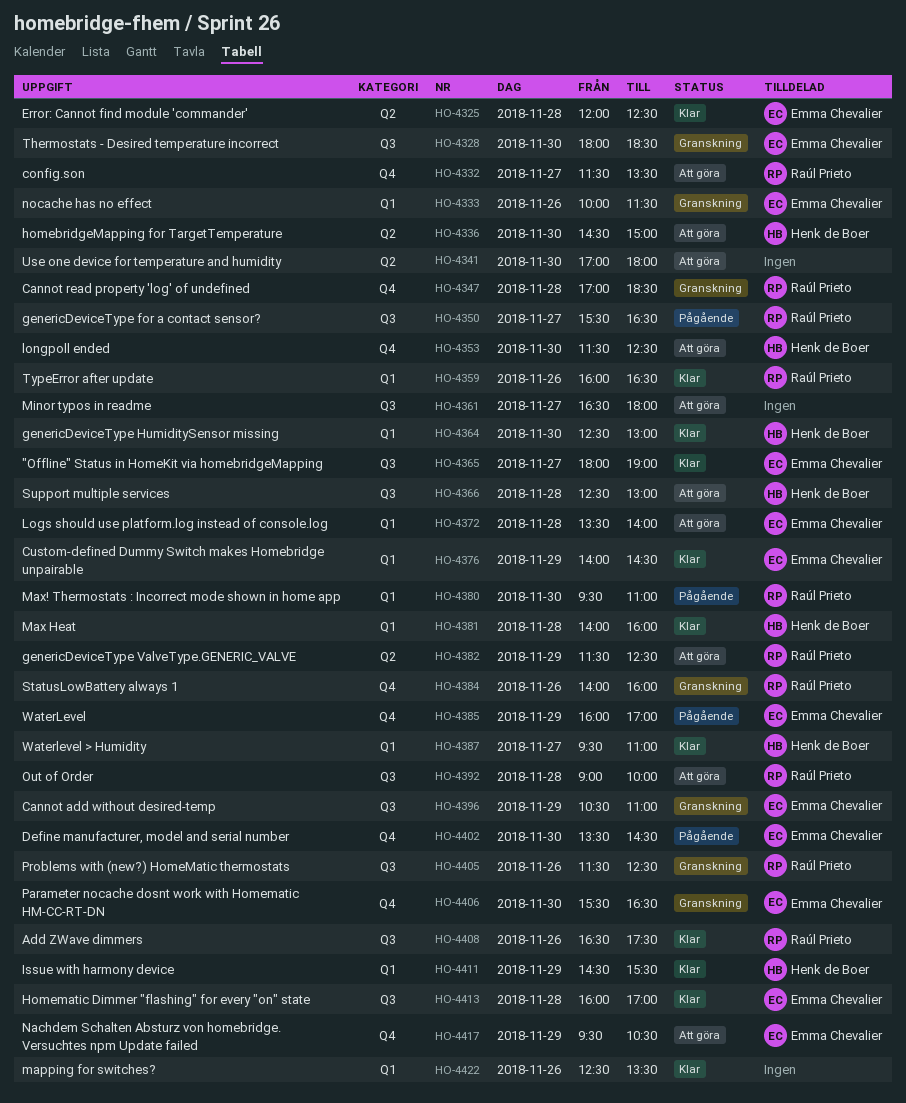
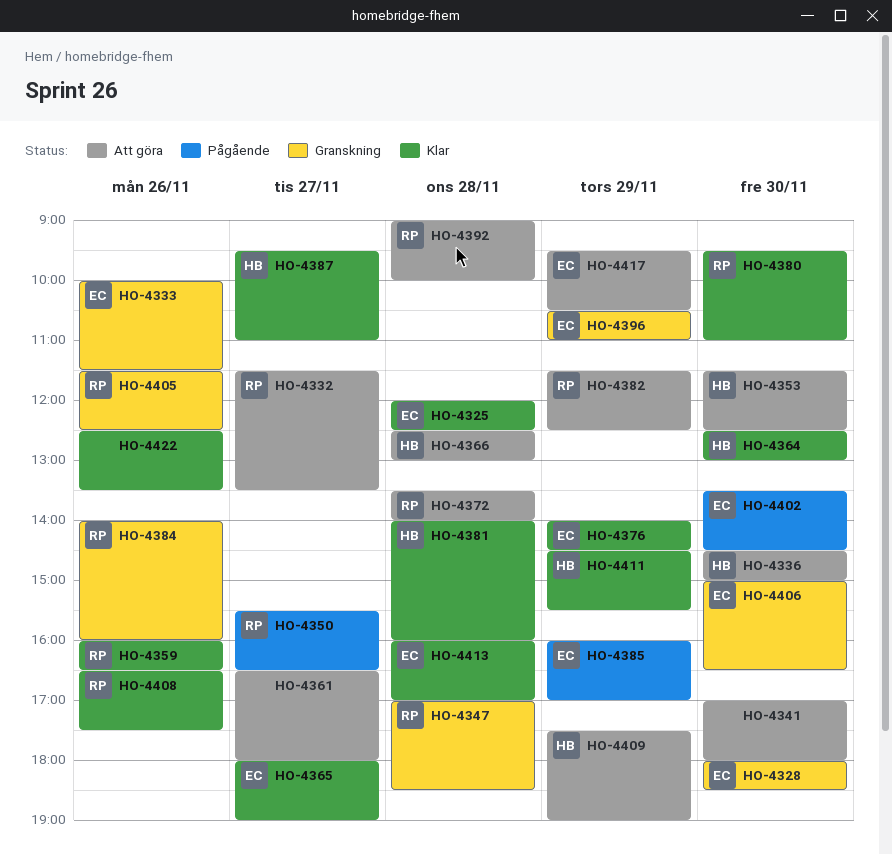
HO-4372, owner: Emma Chevalier -> Raúl Prieto
HO-4380, status: Pågående -> Klar
HO-4406, begins: 15:30 -> 15:00
HO-4409: none -> present

